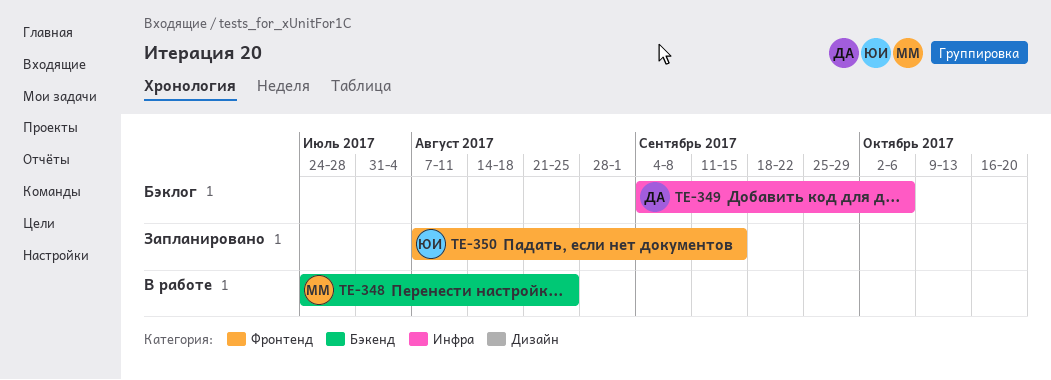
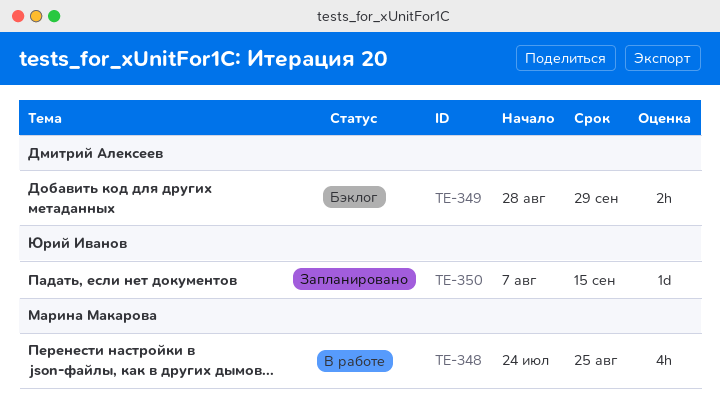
TE-349, start: Sep 4 -> Aug 28
TE-349, due: Oct 6 -> Sep 29

